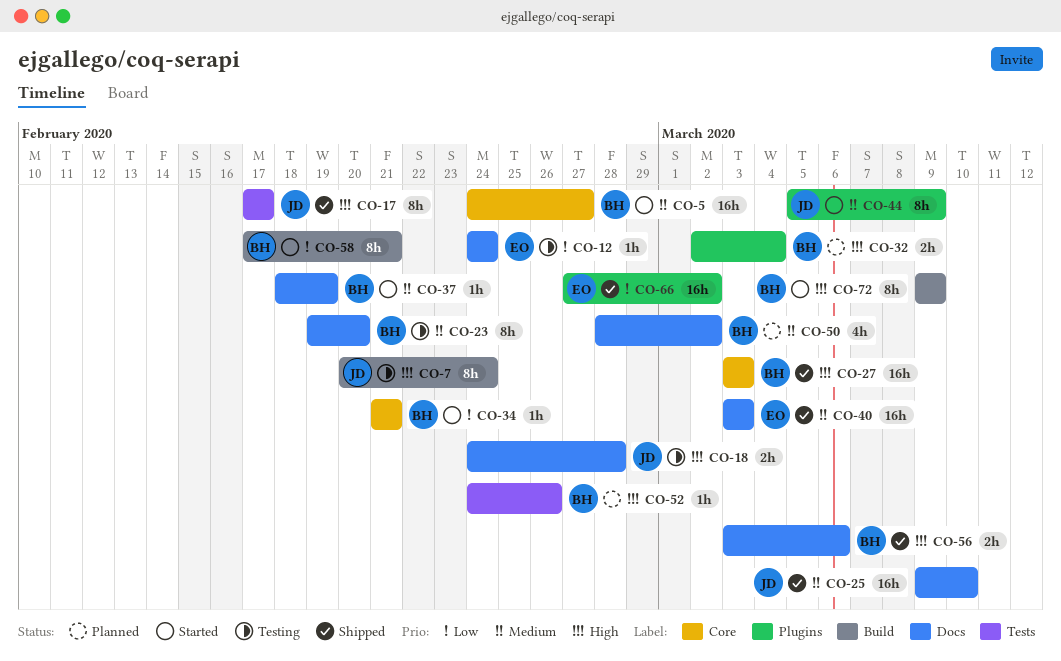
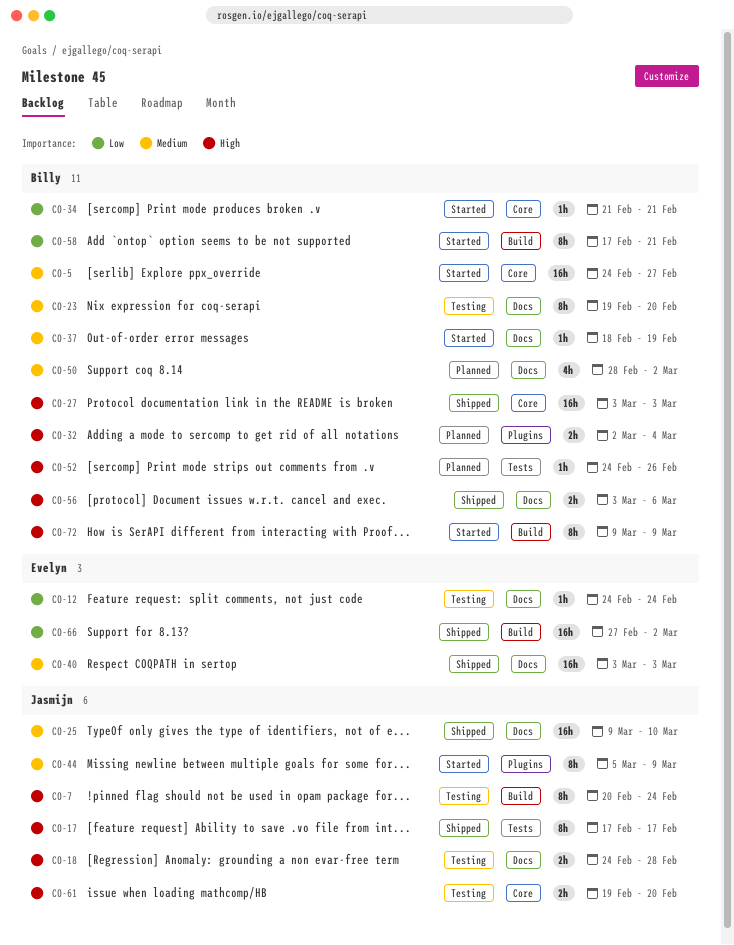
CO-61: none -> present
CO-66, label: Plugins -> Build

